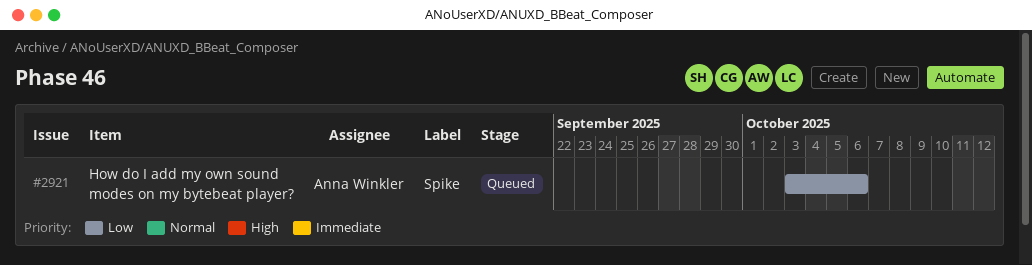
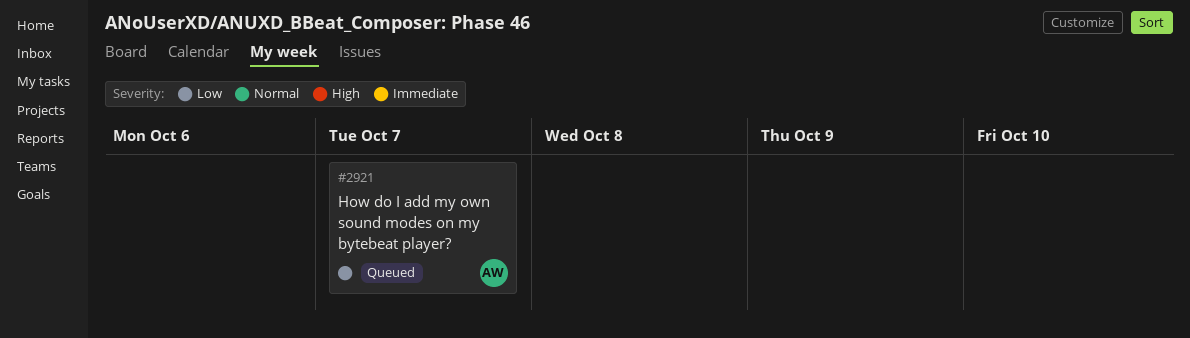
#2921, due: Oct 6 -> Oct 7

